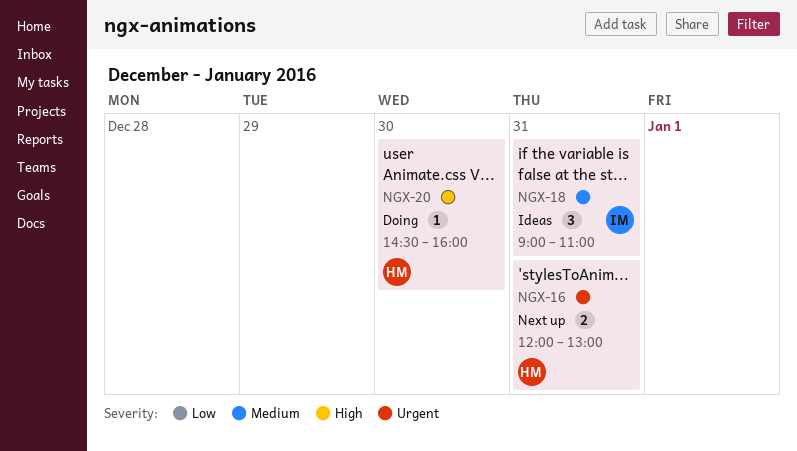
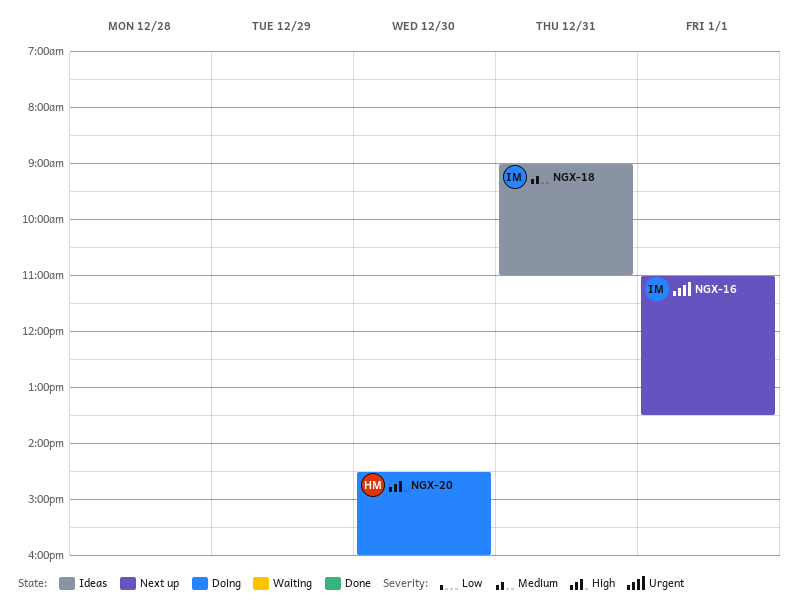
NGX-16, owner: HM -> IM
NGX-16, day: Dec 31 -> Jan 1
NGX-16, begins: 12:00 -> 11:00
NGX-16, ends: 13:00 -> 13:30

